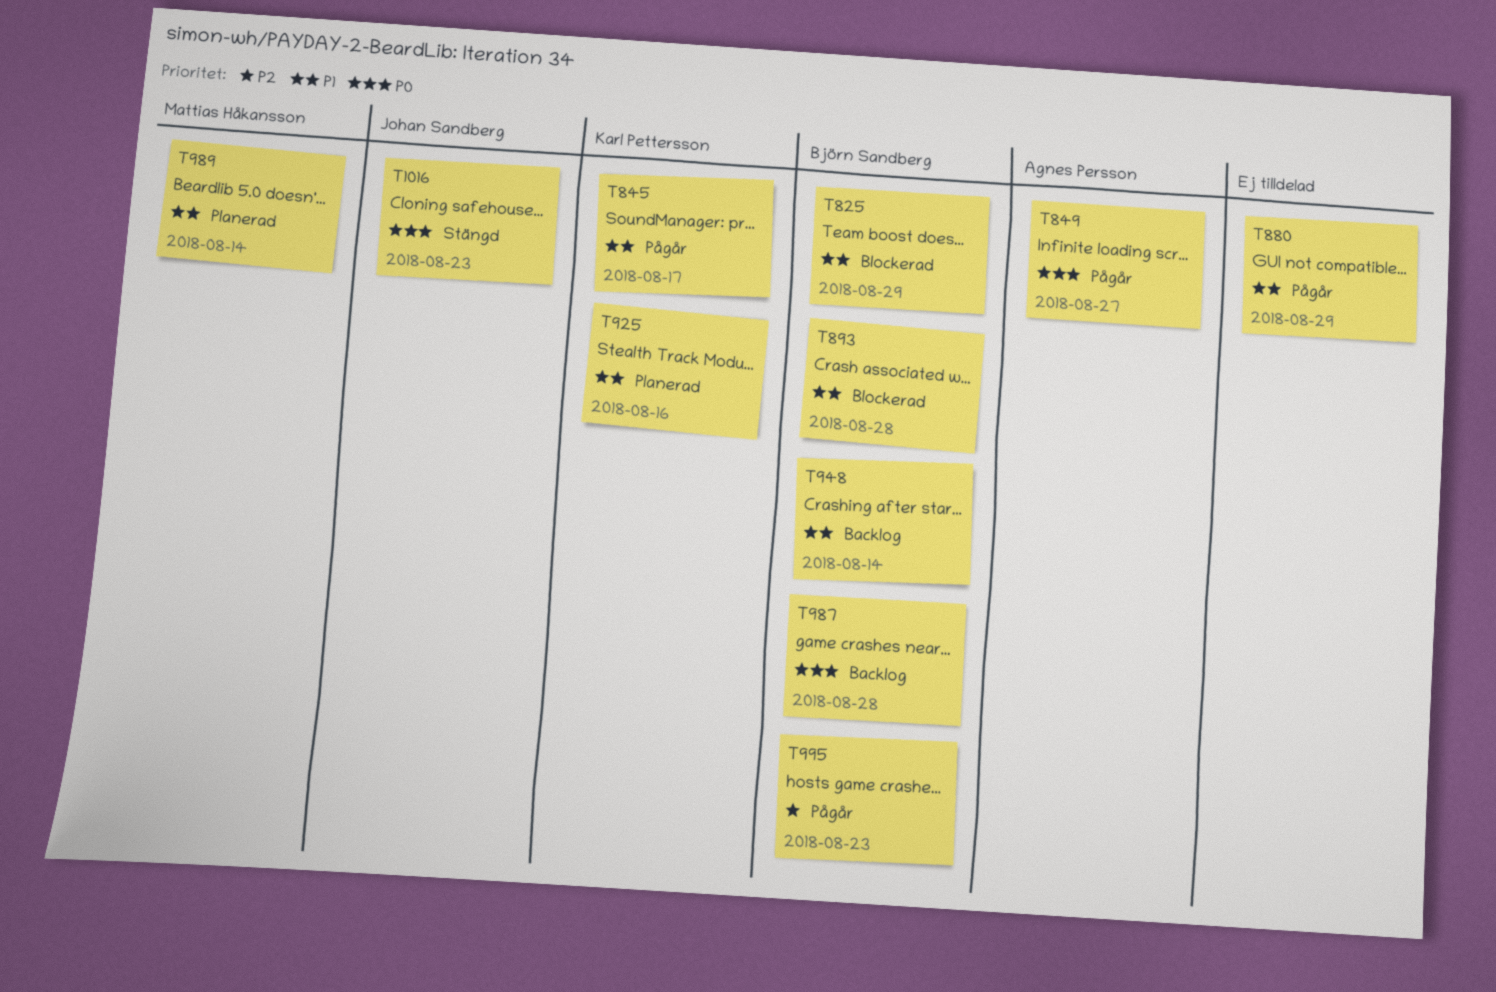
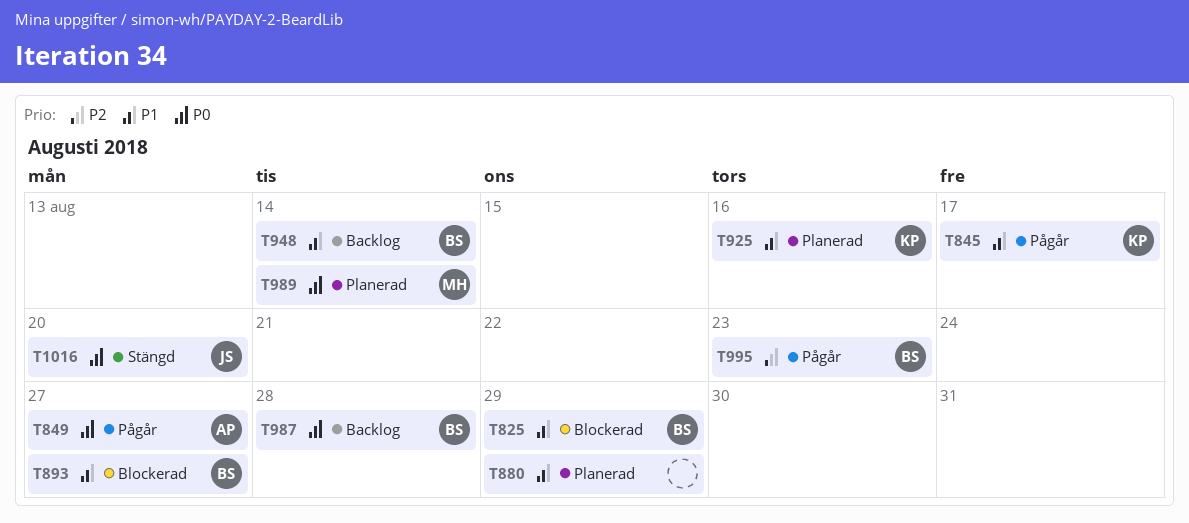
T880, status: Pågår -> Planerad
T893, due: Aug 28 -> Aug 27
T989, priority: P1 -> P0
T1016, due: Aug 23 -> Aug 20

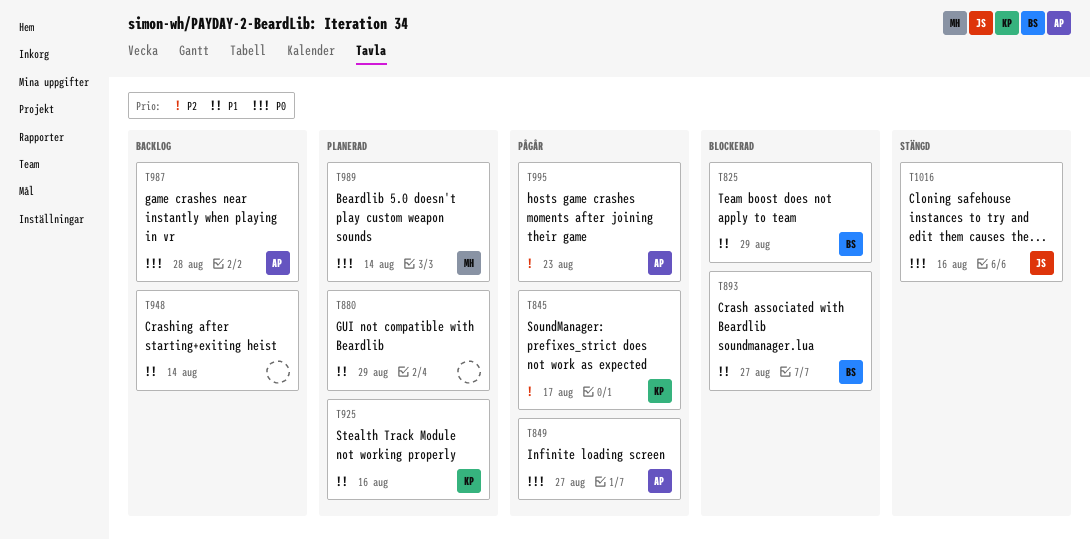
T845, priority: P1 -> P2
T948, owner: BS -> none
T987, owner: BS -> AP
T995, owner: BS -> AP
T1016, due: Aug 20 -> Aug 16

